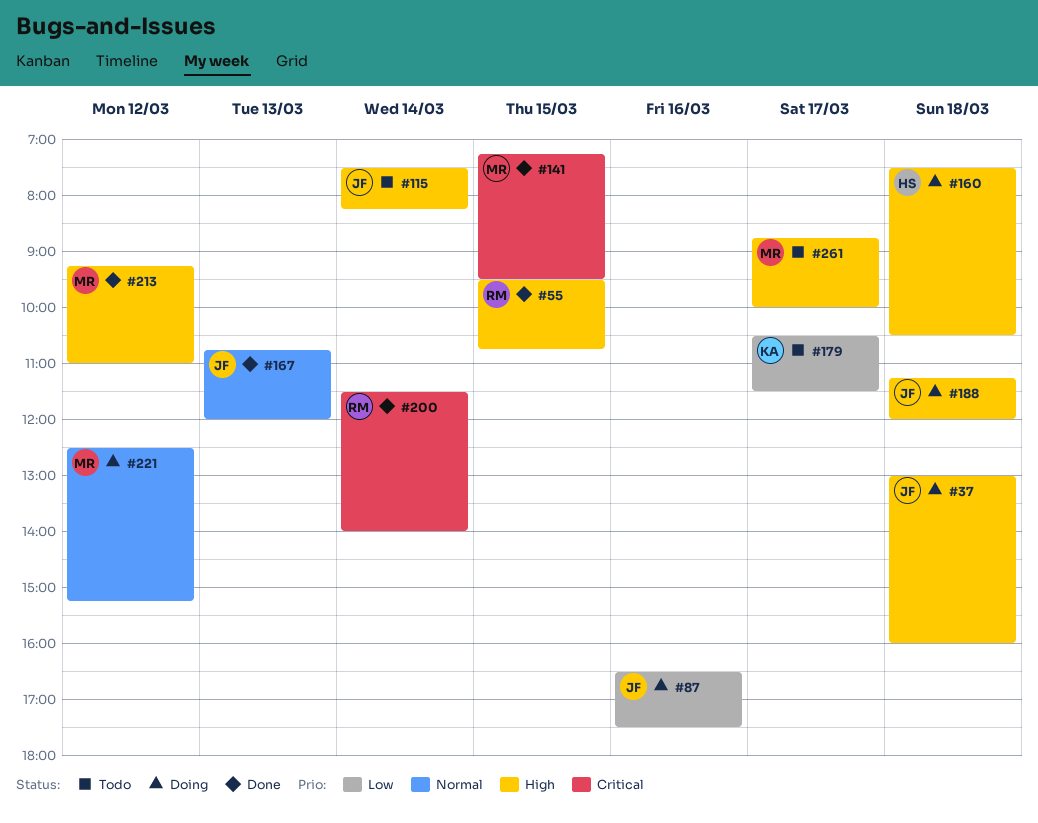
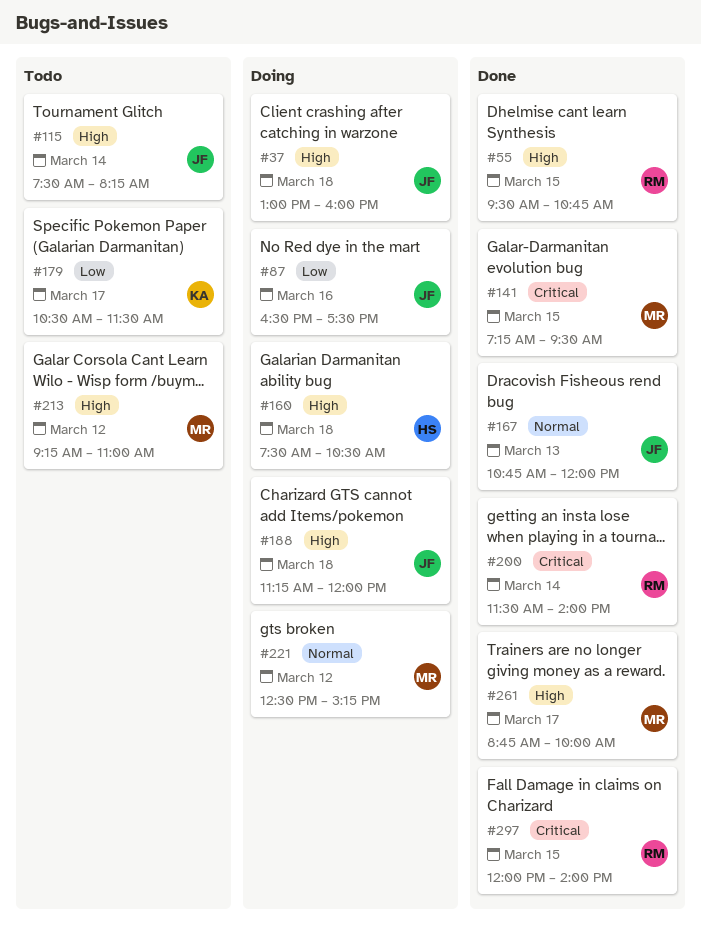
#213, status: Done -> Todo
#261, status: Todo -> Done
#297: none -> present

